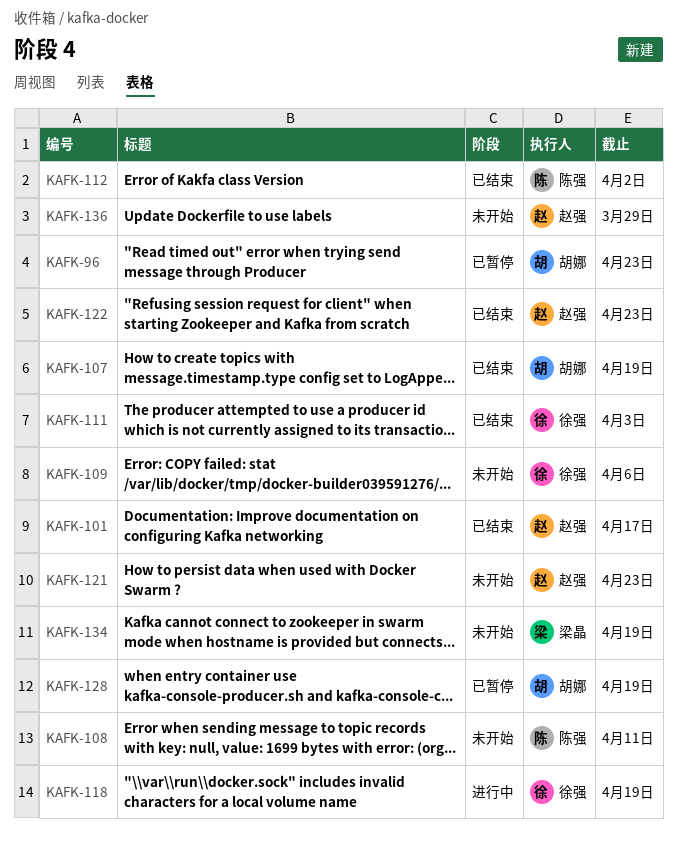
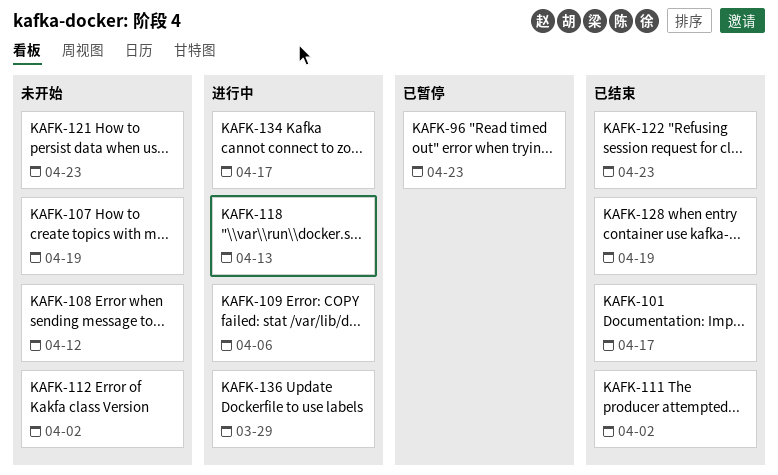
KAFK-107, status: 已结束 -> 未开始
KAFK-108, due: Apr 11 -> Apr 12
KAFK-109, status: 未开始 -> 进行中
KAFK-111, due: Apr 3 -> Apr 2
KAFK-112, status: 已结束 -> 未开始
KAFK-118, due: Apr 19 -> Apr 13
KAFK-128, status: 已暂停 -> 已结束
KAFK-134, status: 未开始 -> 进行中
KAFK-134, due: Apr 19 -> Apr 17
KAFK-136, status: 未开始 -> 进行中

